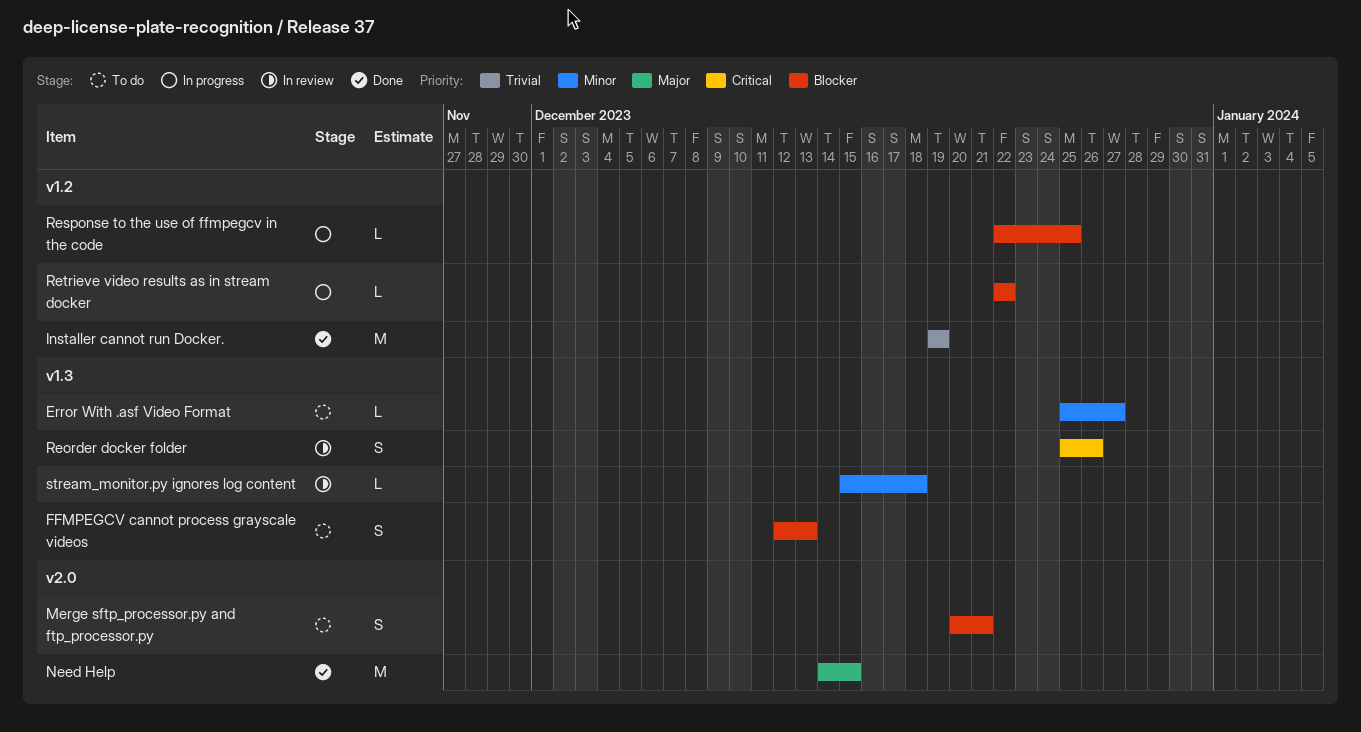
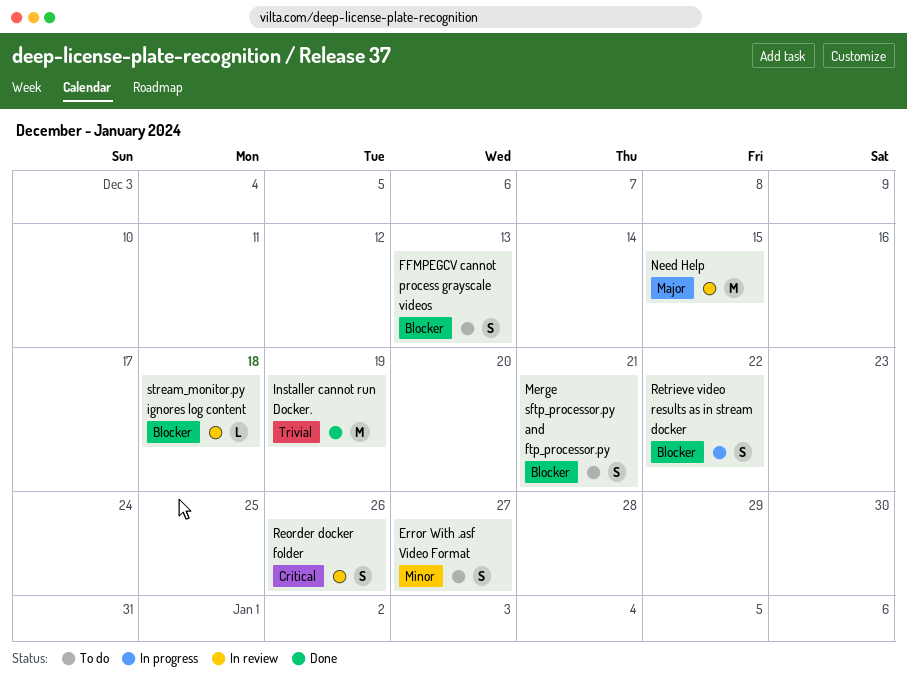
Error With .asf Video Format, estimate: L -> S
Need Help, status: Done -> In review
Response to the use of ffmpegcv in the code: present -> none
Retrieve video results as in stream docker, estimate: L -> S
stream_monitor.py ignores log content, priority: Minor -> Blocker

